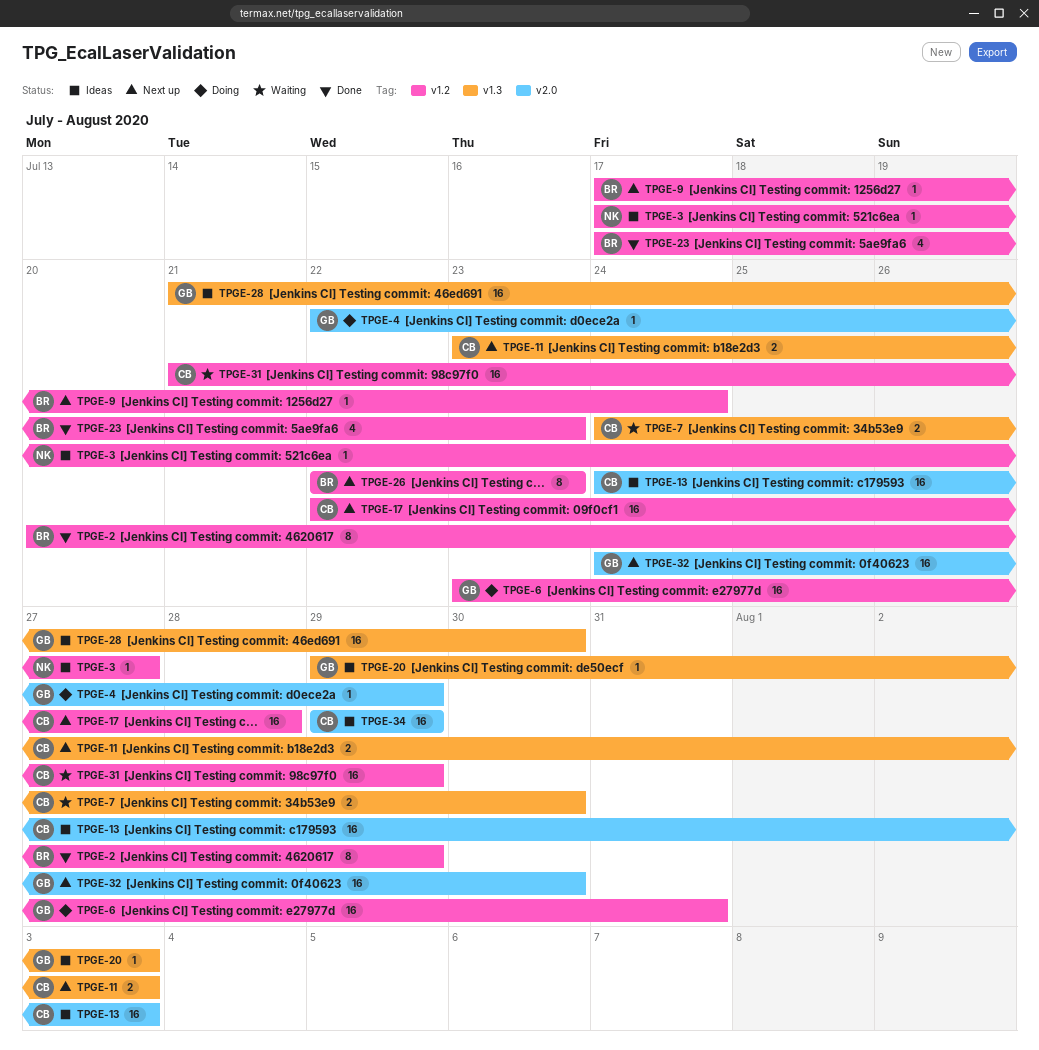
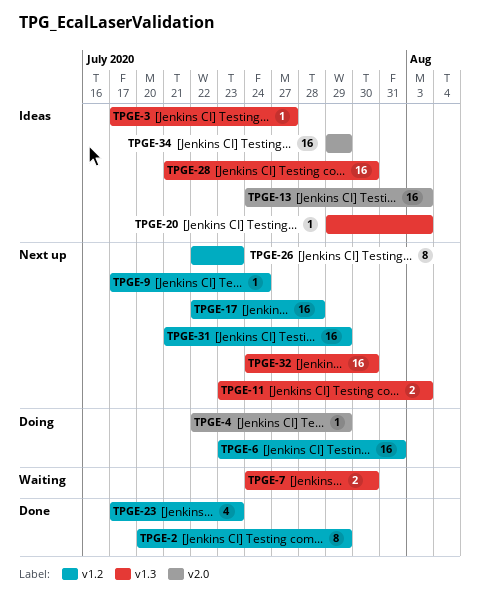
TPGE-3, label: v1.2 -> v1.3
TPGE-31, status: Waiting -> Next up
TPGE-32, label: v2.0 -> v1.3

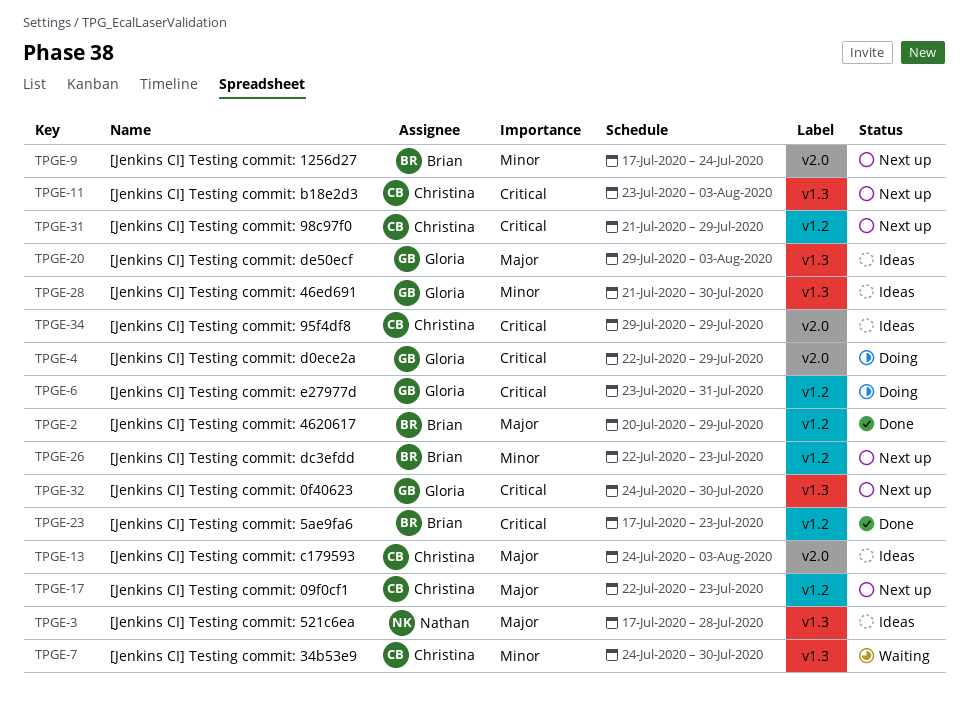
TPGE-3, due: Jul 27 -> Jul 28
TPGE-9, label: v1.2 -> v2.0
TPGE-17, due: Jul 28 -> Jul 23

